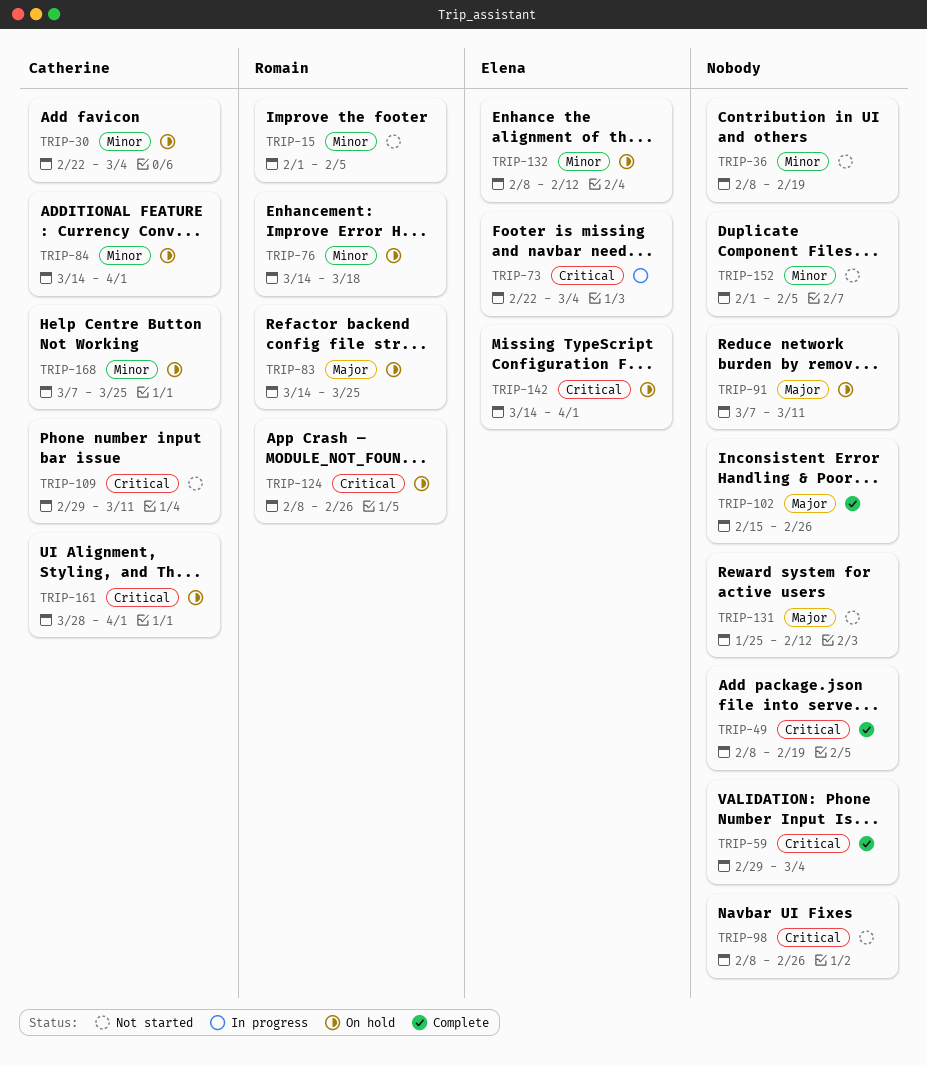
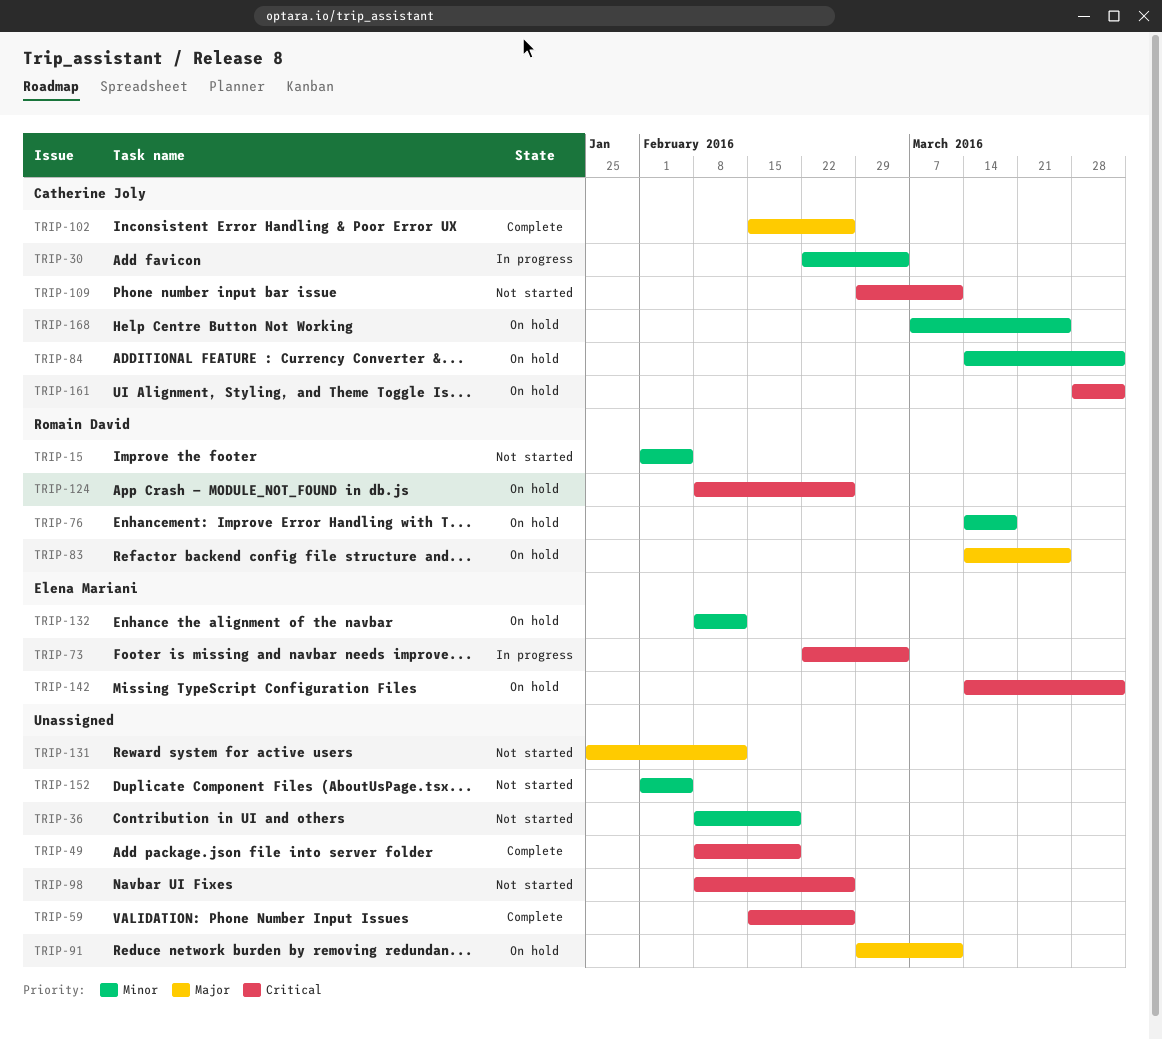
TRIP-30, status: On hold -> In progress
TRIP-59, start: Feb 29 -> Feb 15
TRIP-59, due: Mar 4 -> Feb 26
TRIP-91, start: Mar 7 -> Feb 29
TRIP-102, owner: none -> Catherine Joly

